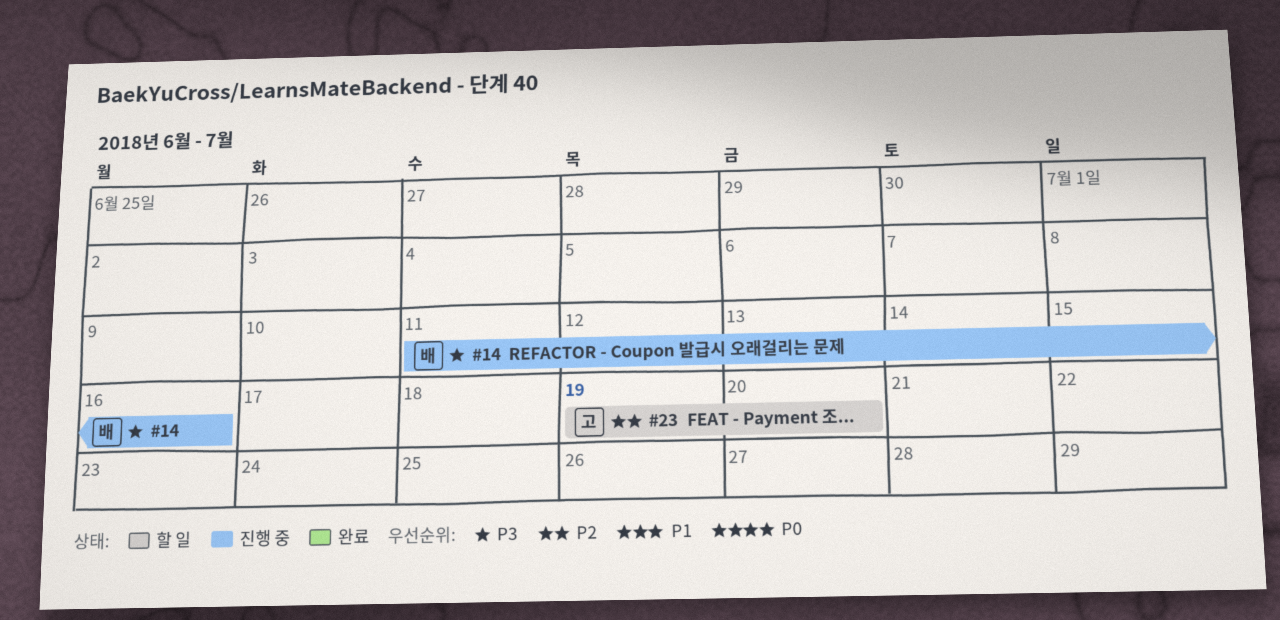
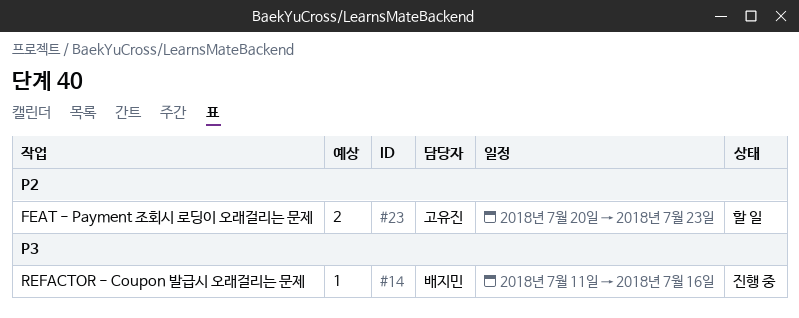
#23, start: Jul 19 -> Jul 20
#23, due: Jul 20 -> Jul 23

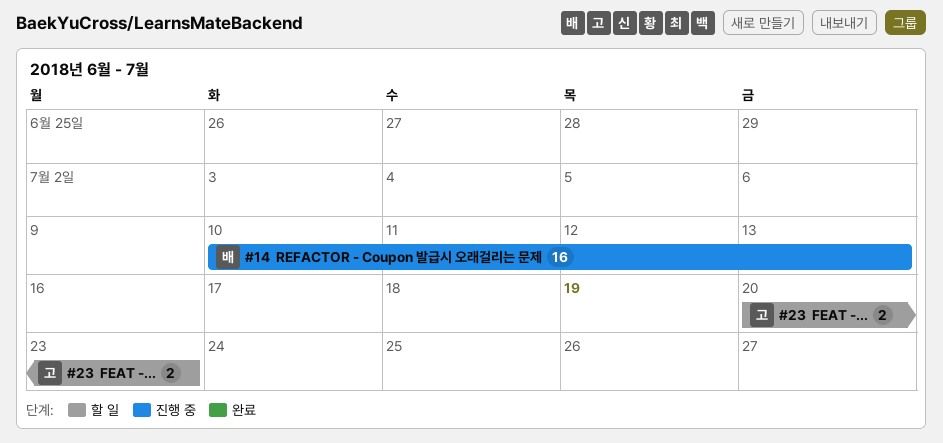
#14, estimate: 1 -> 16
#14, start: Jul 11 -> Jul 10
#14, due: Jul 16 -> Jul 13

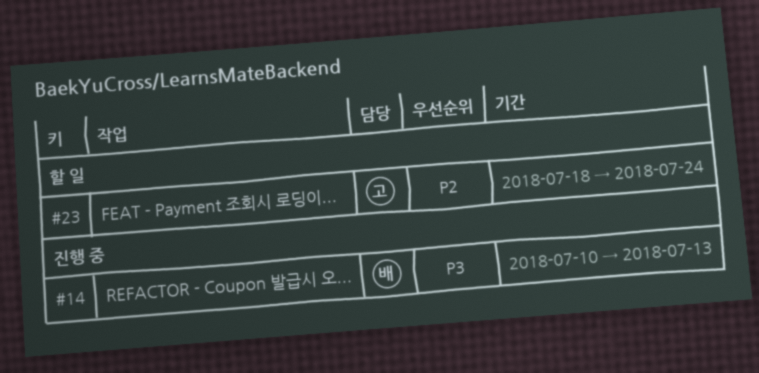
#23, start: Jul 20 -> Jul 18
#23, due: Jul 23 -> Jul 24

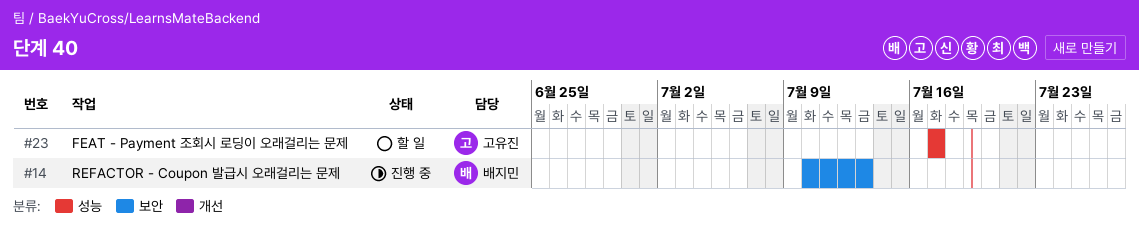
#23, start: Jul 18 -> Jul 17
#23, due: Jul 24 -> Jul 17

